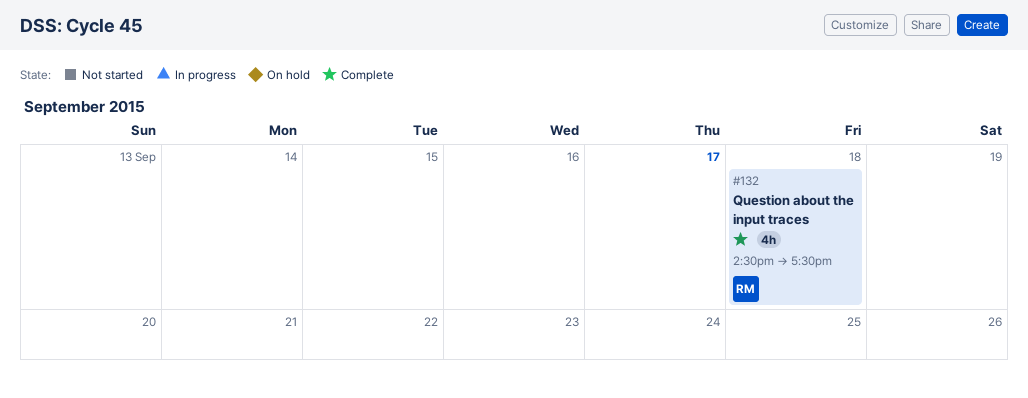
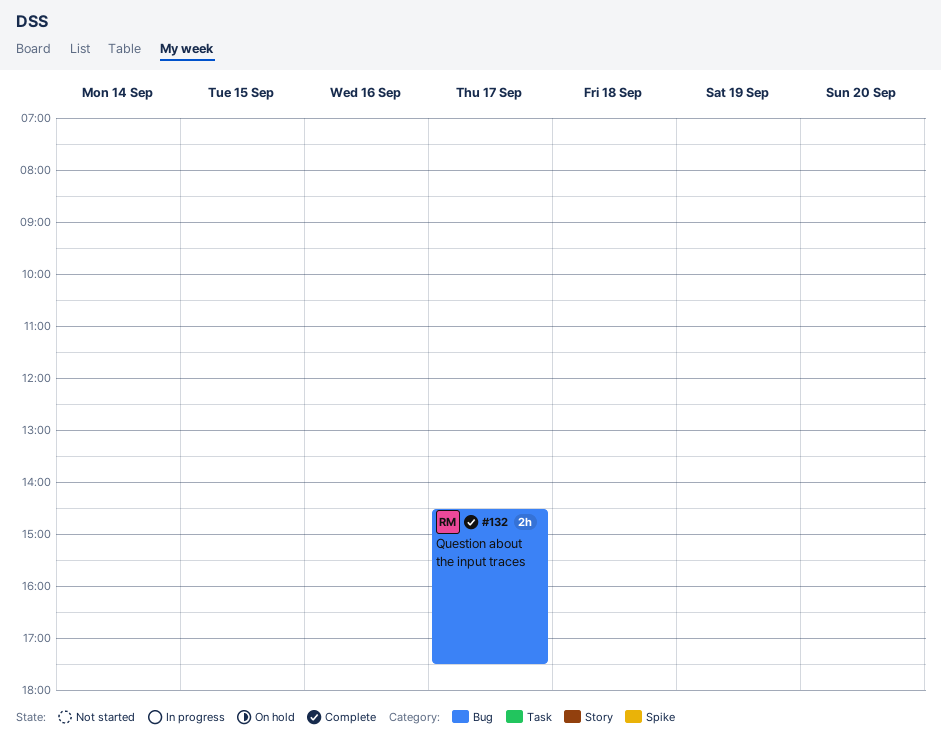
#132, estimate: 4h -> 2h
#132, day: Sep 18 -> Sep 17

